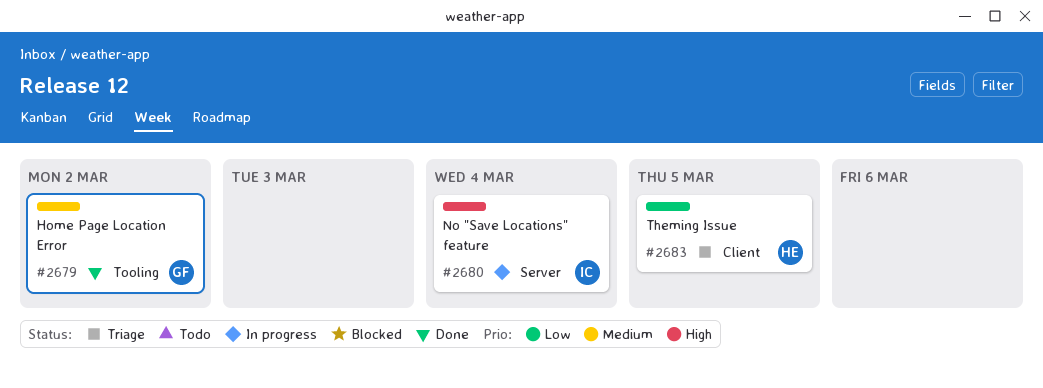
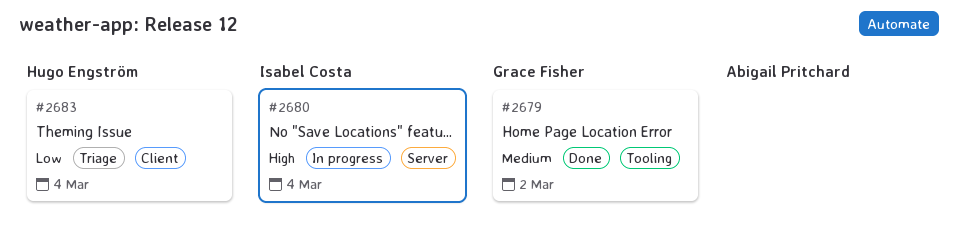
#2683, due: Mar 5 -> Mar 4

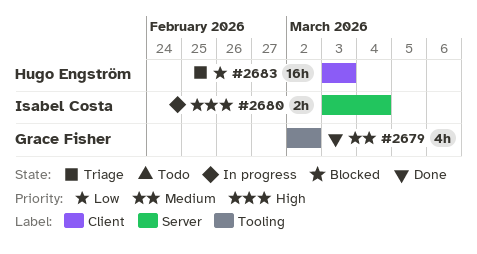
#2683, due: Mar 4 -> Mar 3

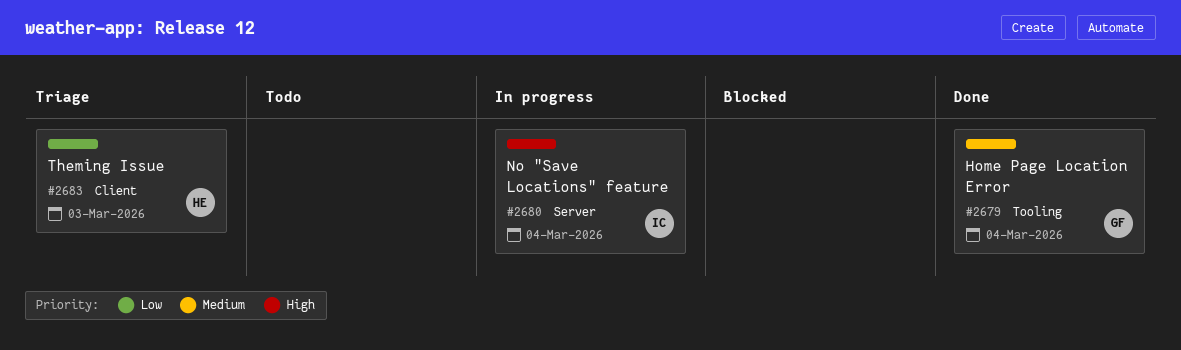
#2679, due: Mar 2 -> Mar 4

